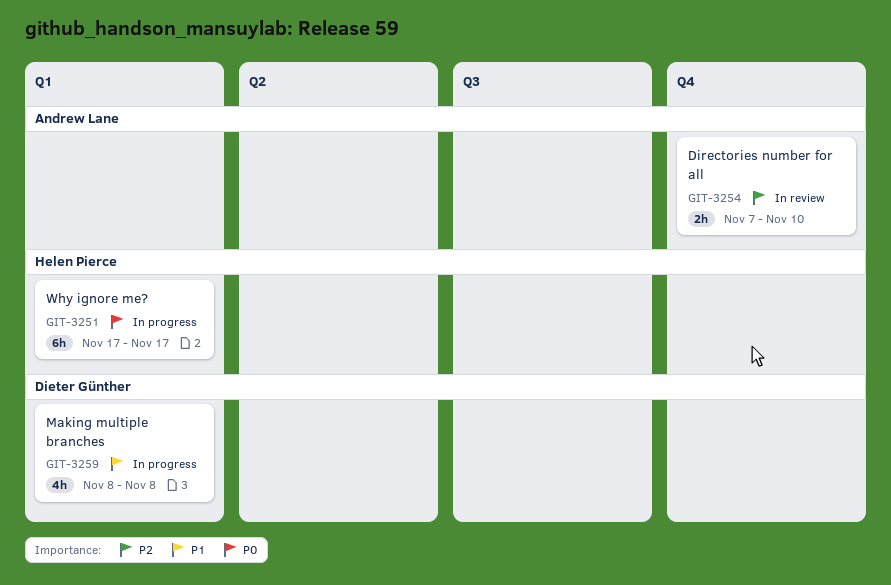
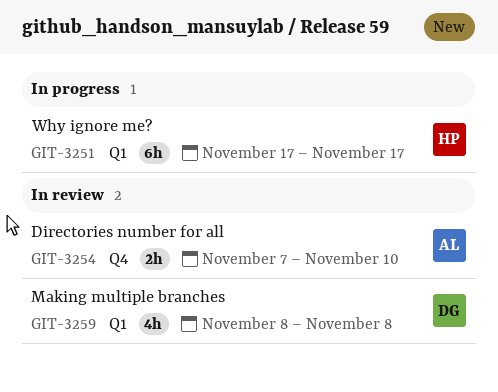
GIT-3259, status: In progress -> In review

